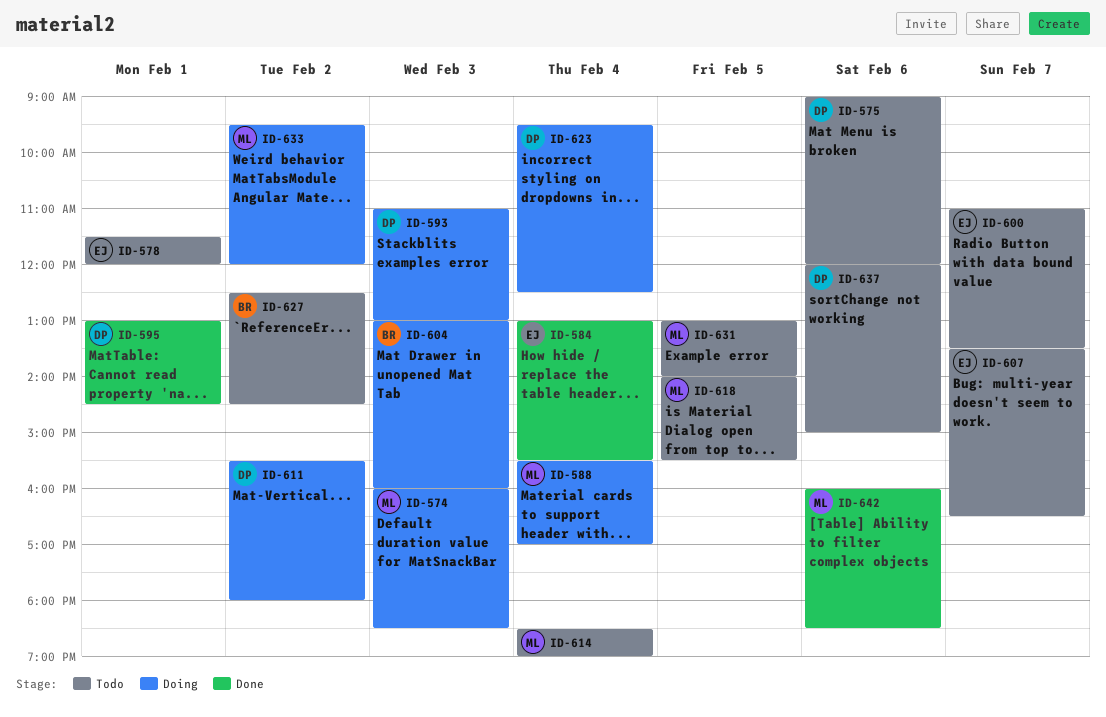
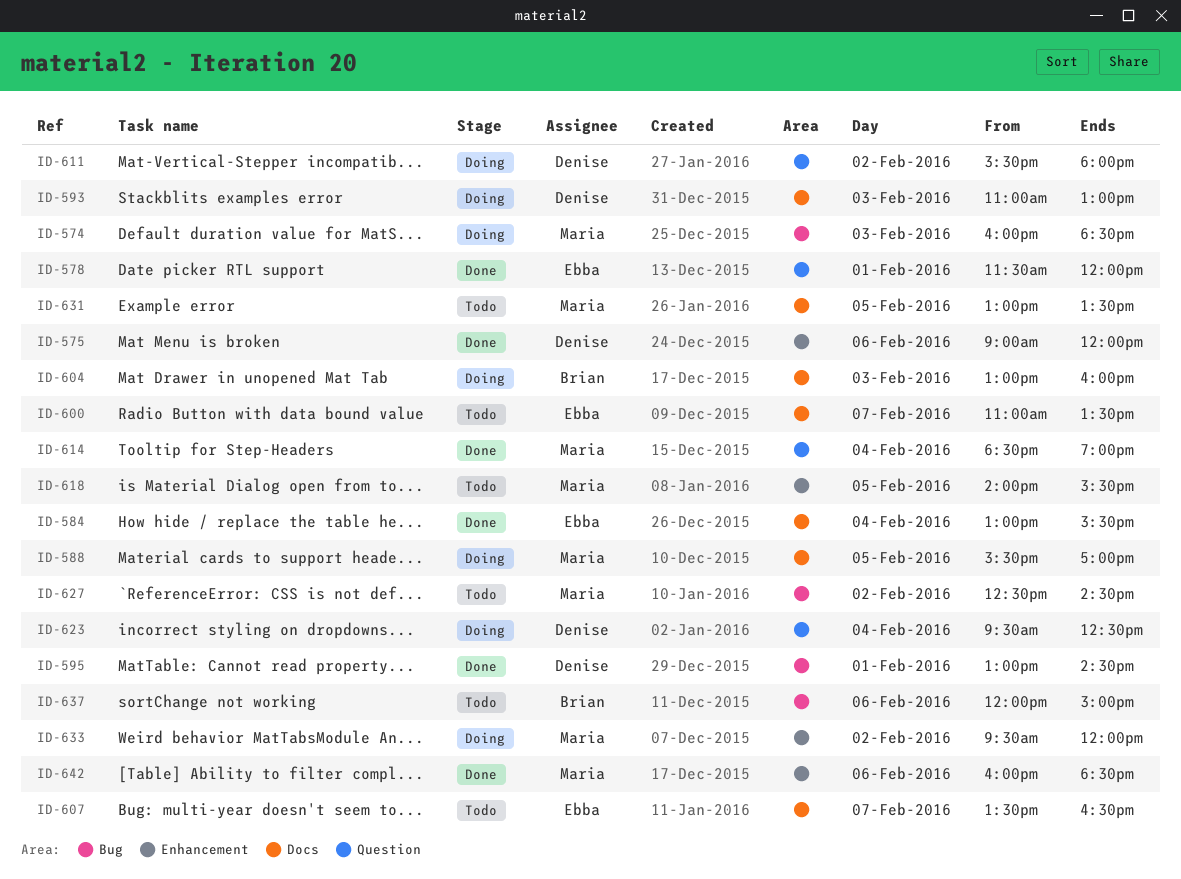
ID-575, status: Todo -> Done
ID-578, status: Todo -> Done
ID-588, day: Feb 4 -> Feb 5
ID-614, status: Todo -> Done
ID-627, owner: Brian -> Maria
ID-631, ends: 14:00 -> 13:30
ID-637, owner: Denise -> Brian

